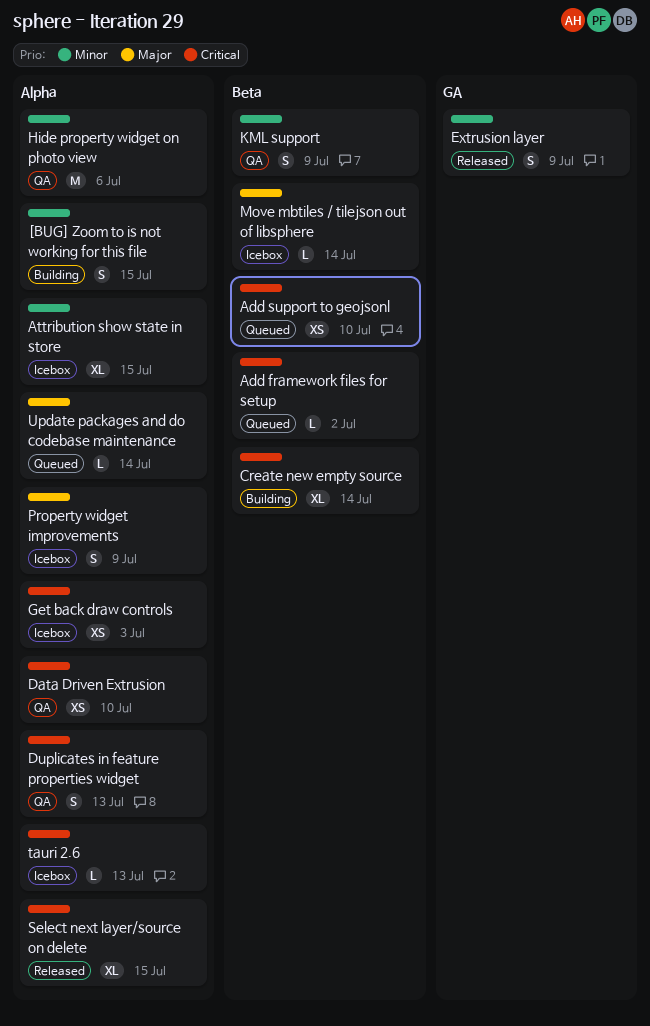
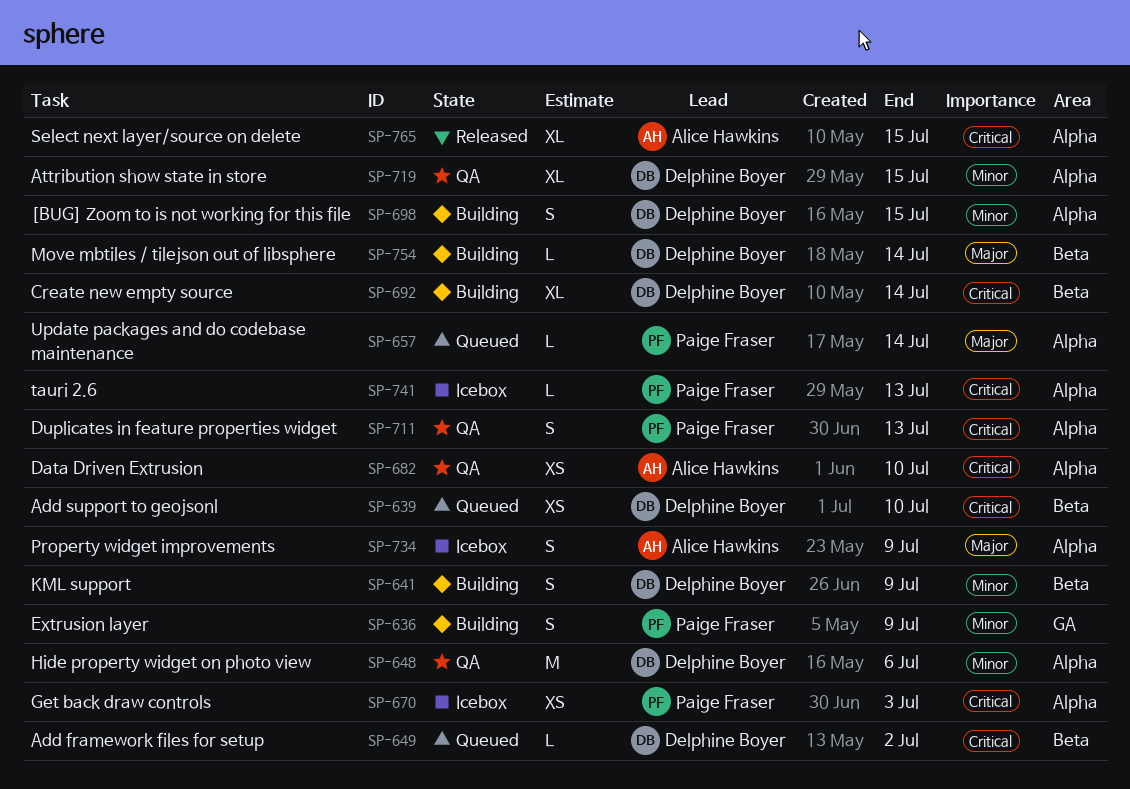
Attribution show state in store, status: Icebox -> QA
Extrusion layer, status: Released -> Building
KML support, status: QA -> Building
Move mbtiles / tilejson out of libsphere, status: Icebox -> Building

